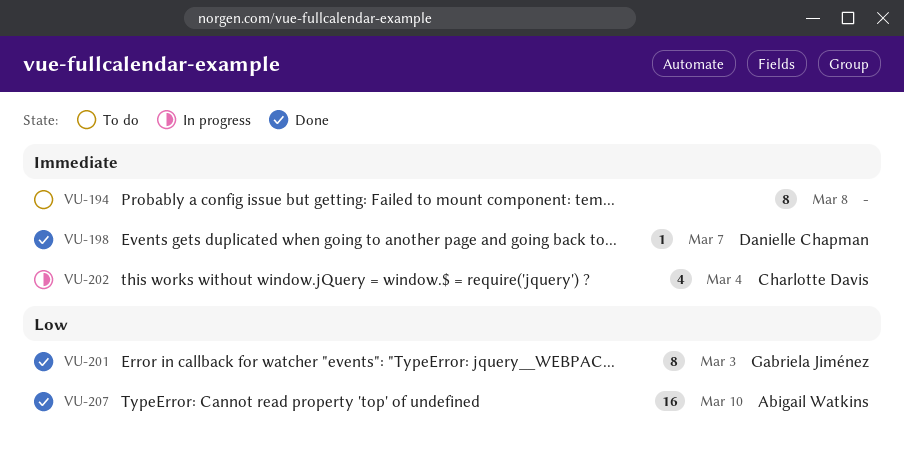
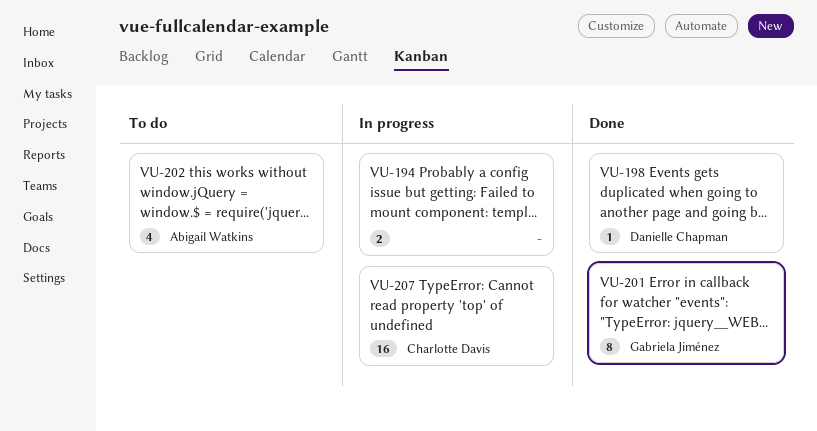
VU-194, status: To do -> In progress
VU-194, estimate: 8 -> 2
VU-202, status: In progress -> To do
VU-202, owner: Charlotte Davis -> Abigail Watkins
VU-207, status: Done -> In progress
VU-207, owner: Abigail Watkins -> Charlotte Davis

